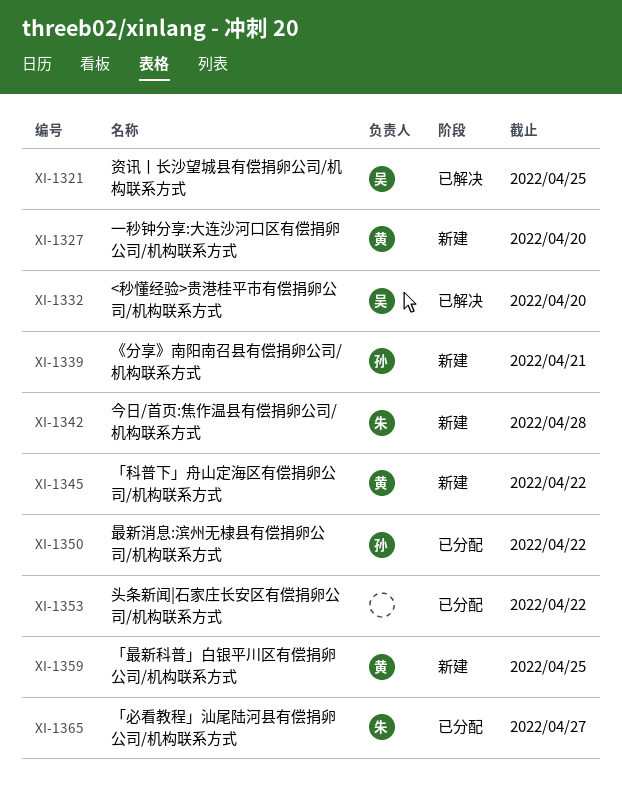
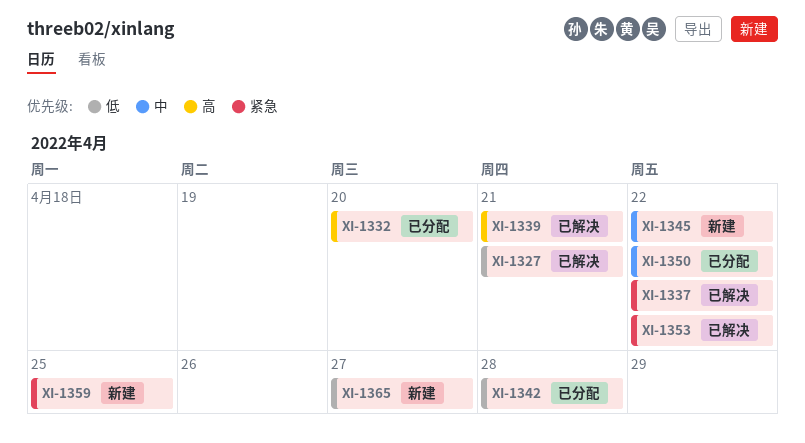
XI-1321: present -> none
XI-1327, status: 新建 -> 已解决
XI-1327, due: Apr 20 -> Apr 21
XI-1332, status: 已解决 -> 已分配
XI-1337: none -> present
XI-1339, status: 新建 -> 已解决
XI-1342, status: 新建 -> 已分配
XI-1353, status: 已分配 -> 已解决
XI-1365, status: 已分配 -> 新建

